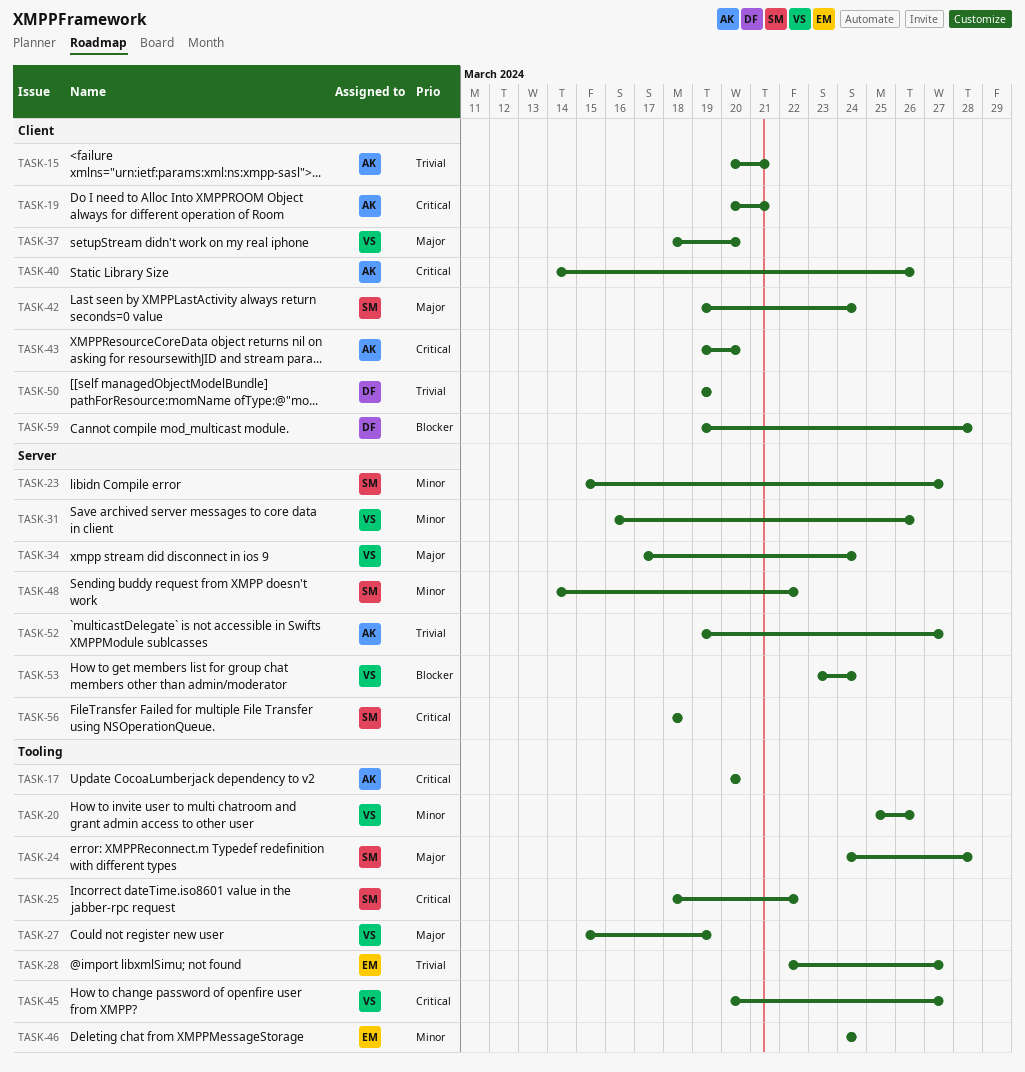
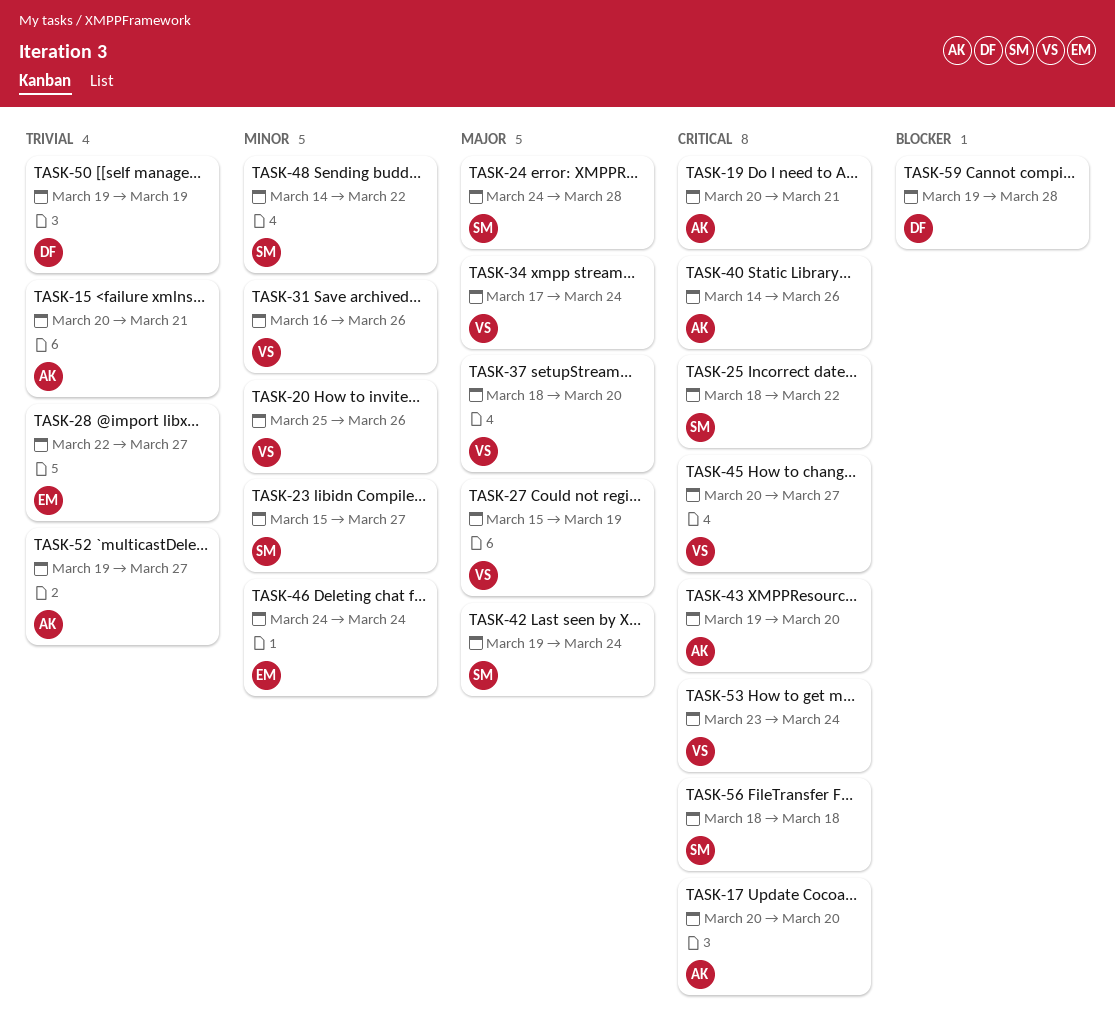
TASK-53, priority: Blocker -> Critical

